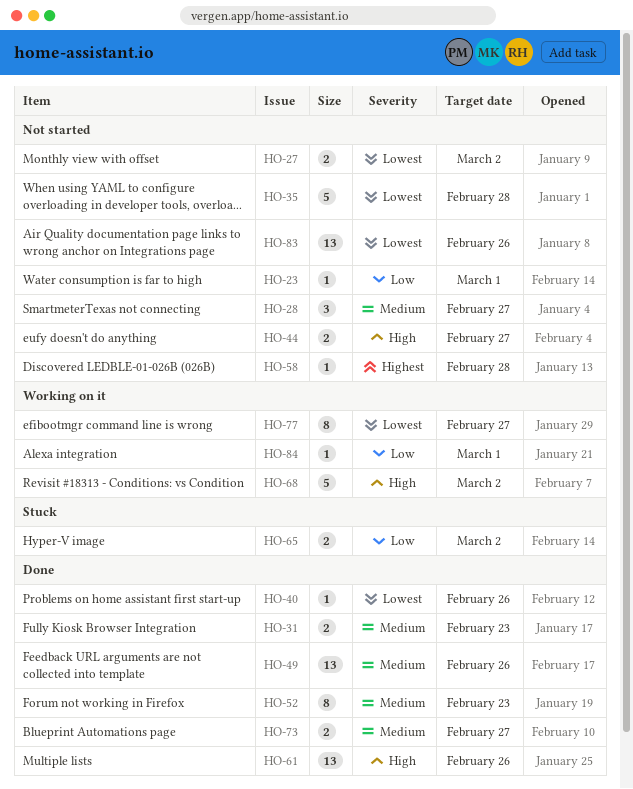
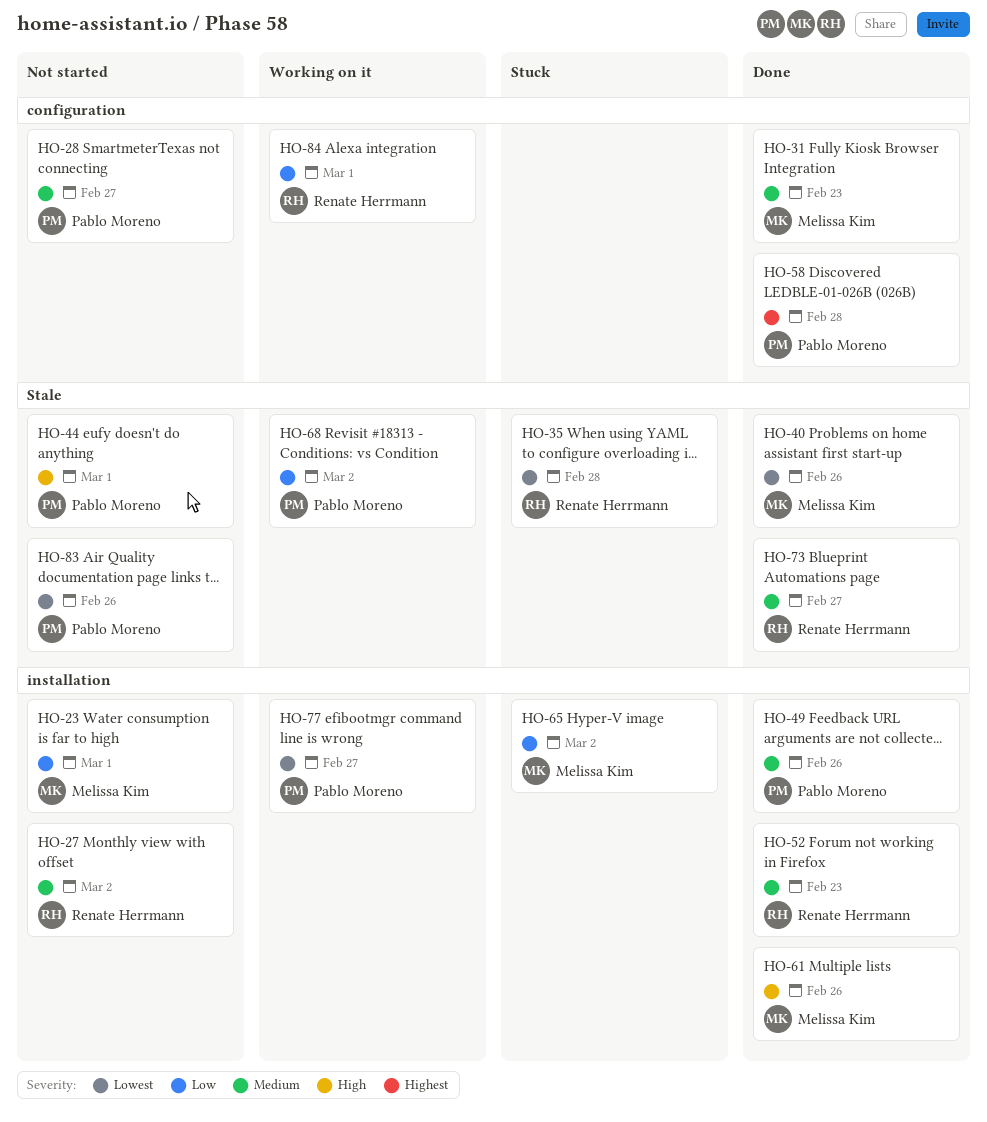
HO-27, priority: Lowest -> Medium
HO-35, status: Not started -> Stuck
HO-44, due: Feb 27 -> Mar 1
HO-58, status: Not started -> Done
HO-68, priority: High -> Low

